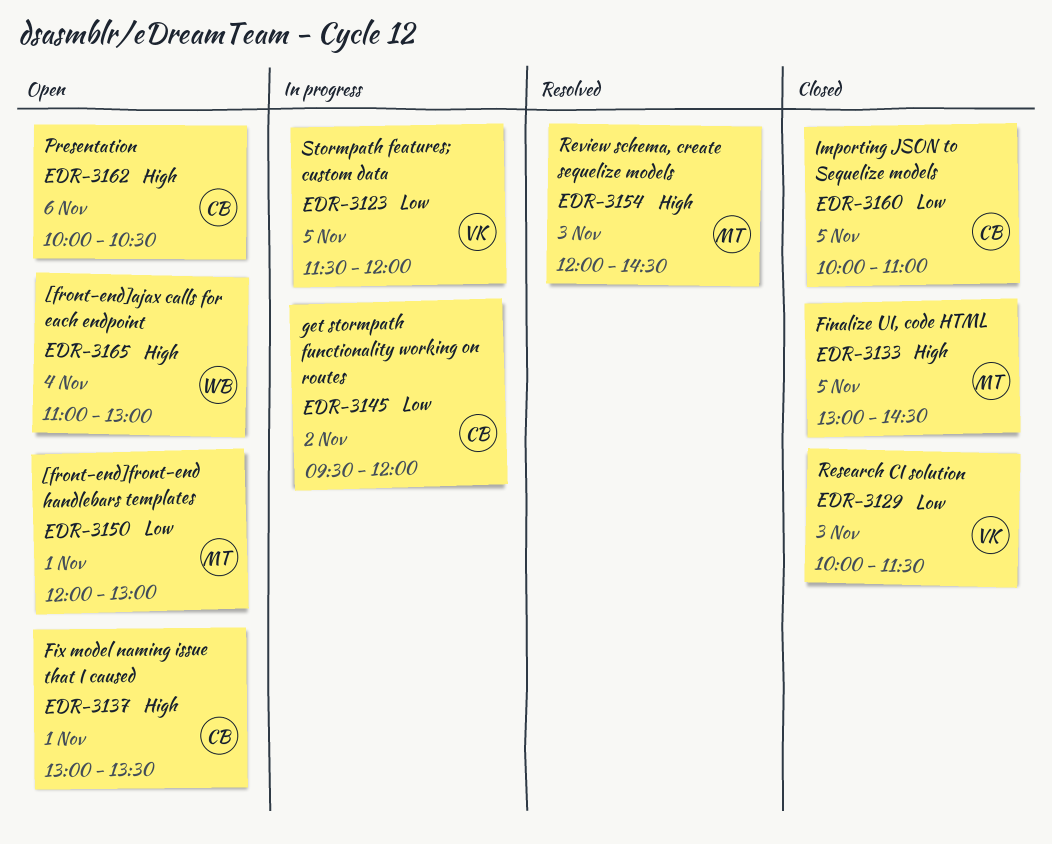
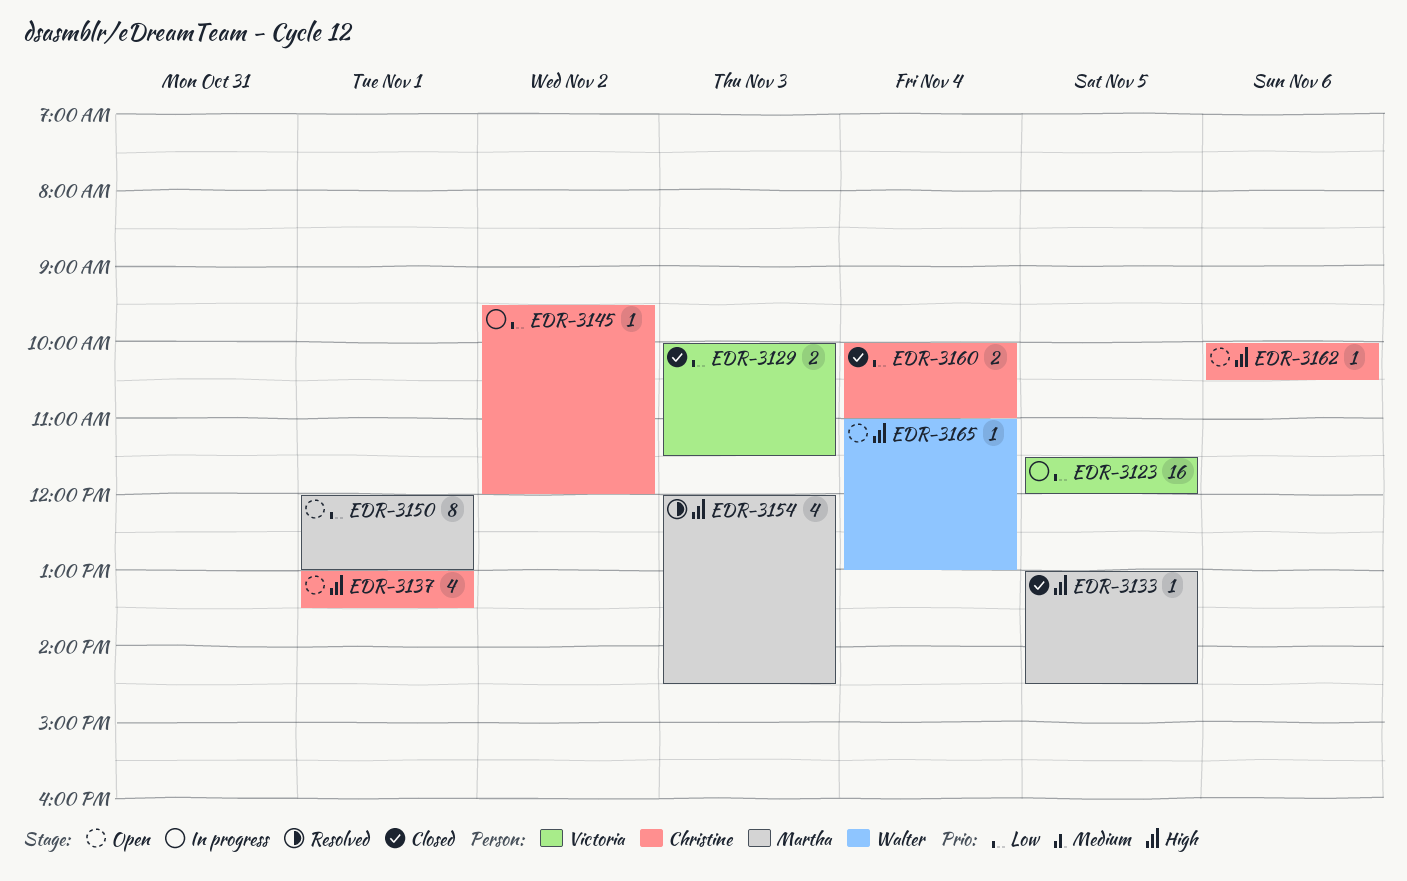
EDR-3160, day: Nov 5 -> Nov 4

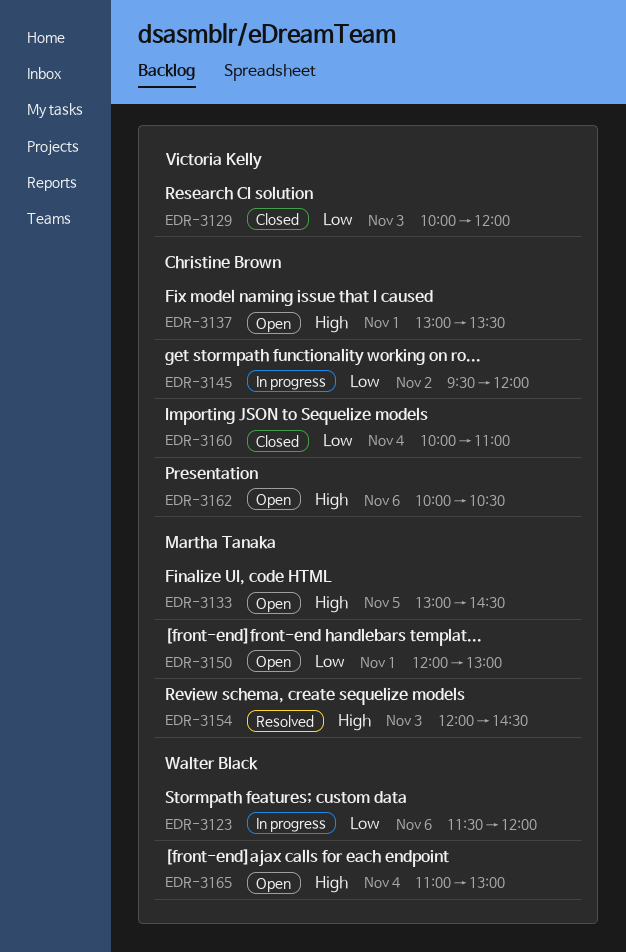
EDR-3123, owner: Victoria Kelly -> Walter Black
EDR-3123, day: Nov 5 -> Nov 6
EDR-3129, ends: 11:30 -> 12:00
EDR-3133, status: Closed -> Open

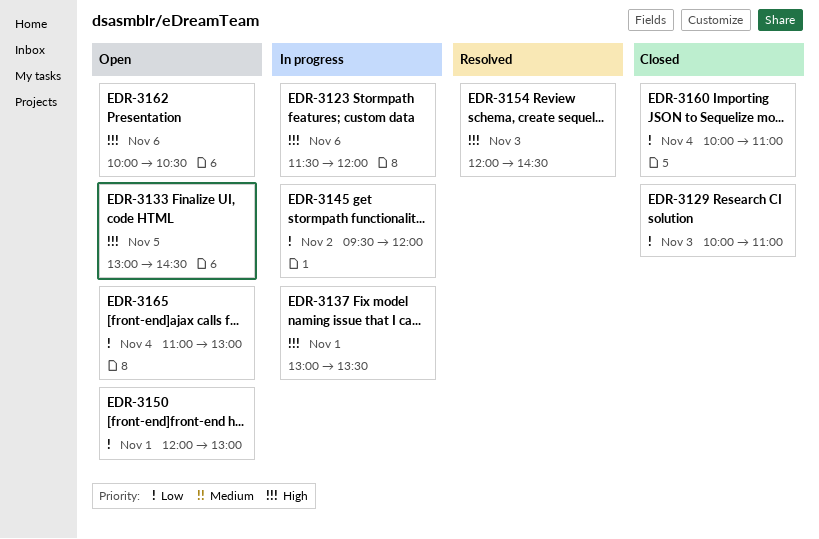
EDR-3123, priority: Low -> High
EDR-3129, ends: 12:00 -> 11:00
EDR-3137, status: Open -> In progress
EDR-3165, priority: High -> Low

